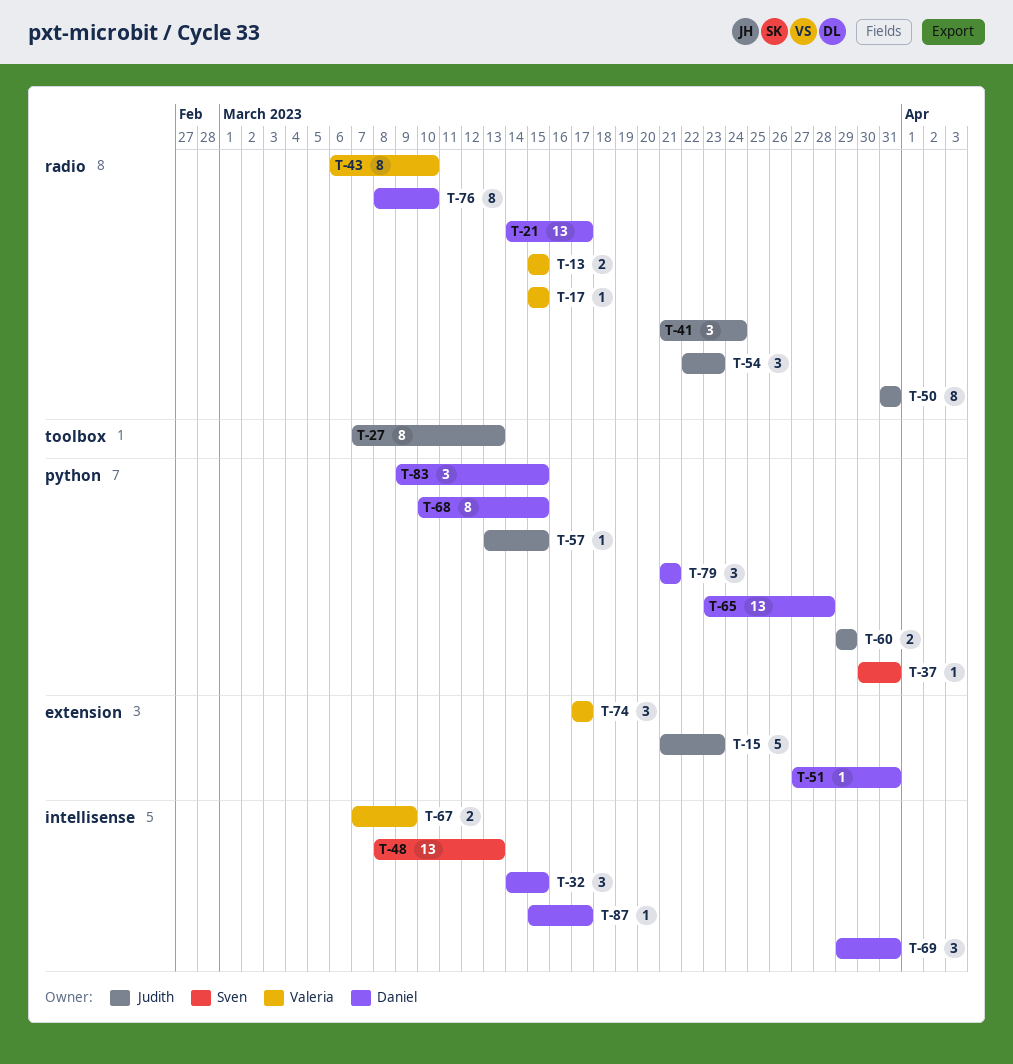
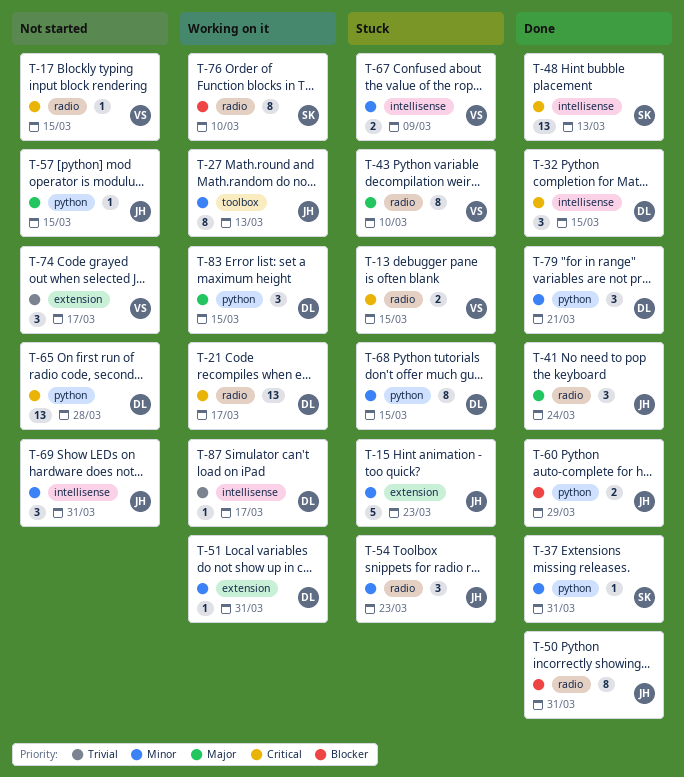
T-69, owner: Daniel -> Judith
T-76, owner: Daniel -> Sven

